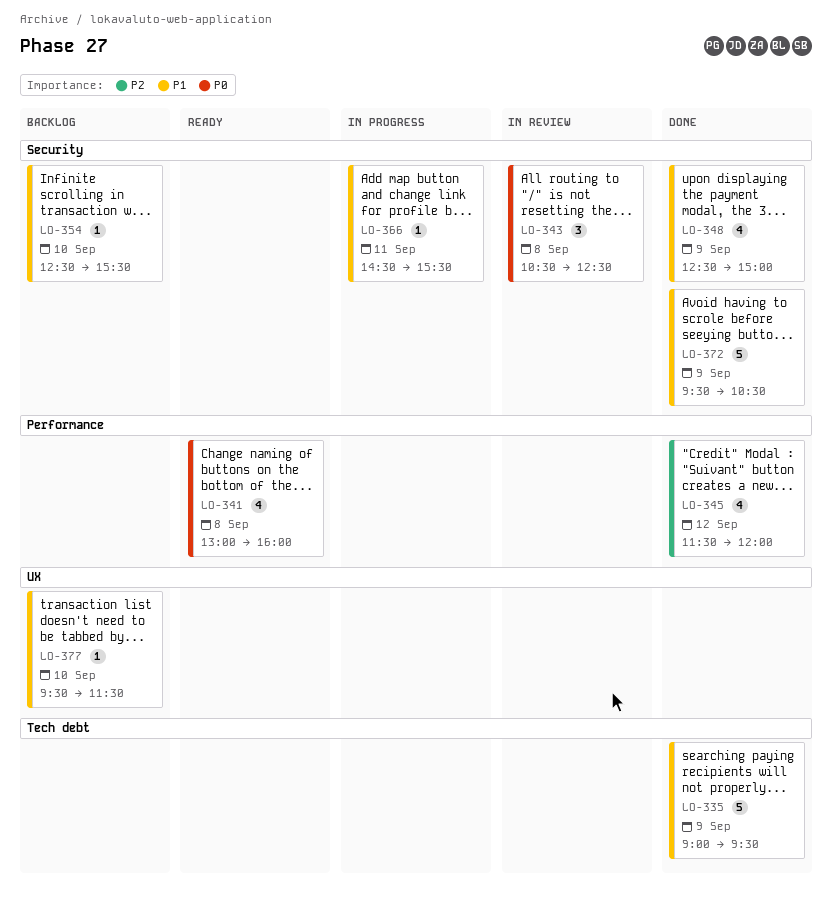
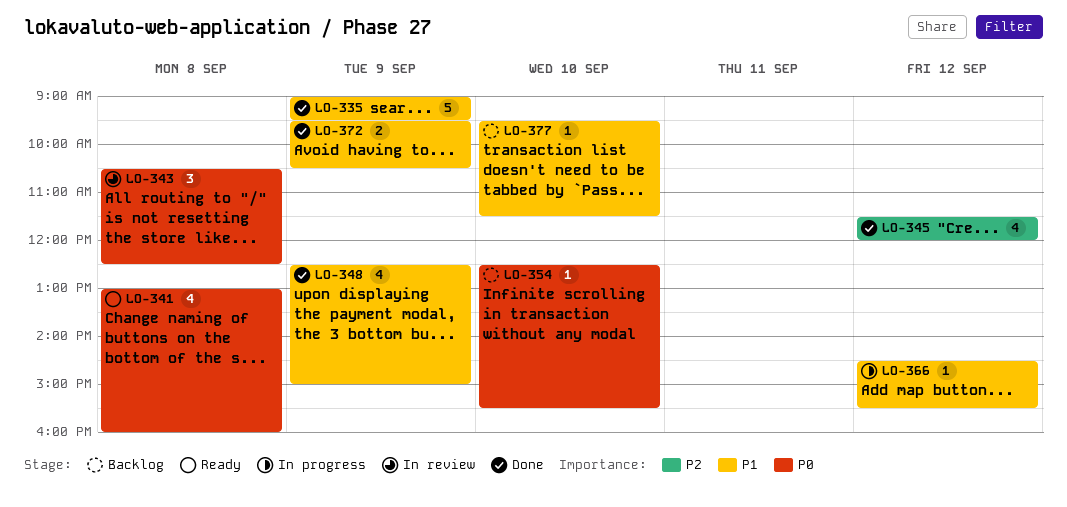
LO-354, priority: P1 -> P0
LO-366, day: Sep 11 -> Sep 12
LO-372, estimate: 5 -> 2

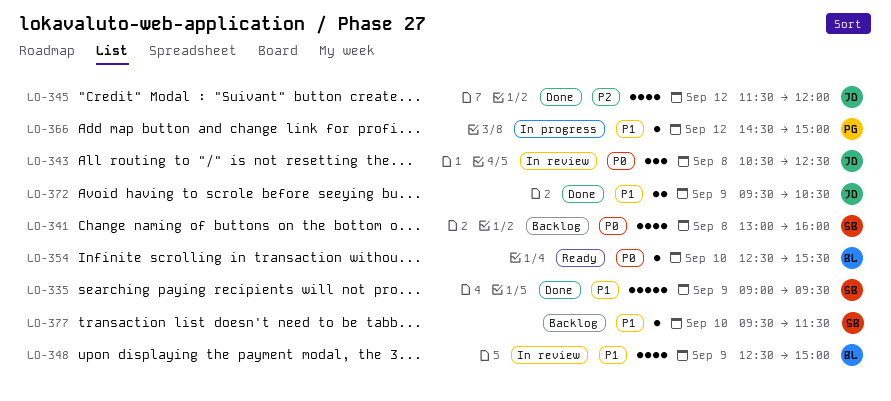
LO-341, status: Ready -> Backlog
LO-348, status: Done -> In review
LO-354, status: Backlog -> Ready
LO-366, ends: 15:30 -> 15:00

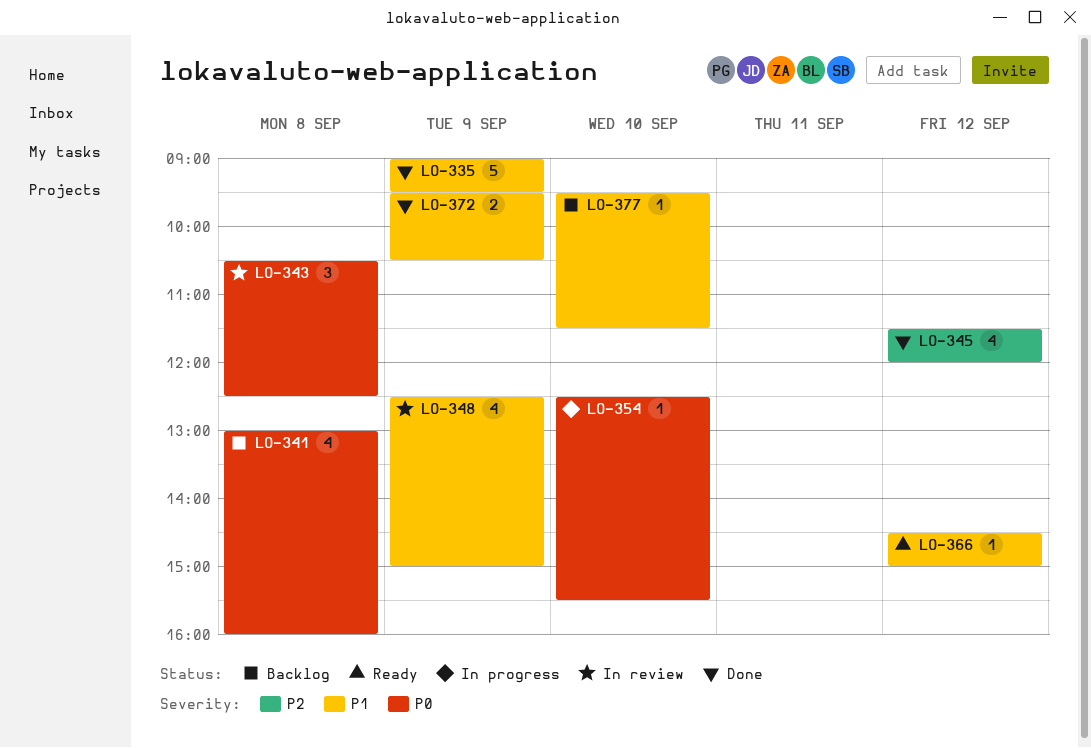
LO-354, status: Ready -> In progress
LO-366, status: In progress -> Ready

